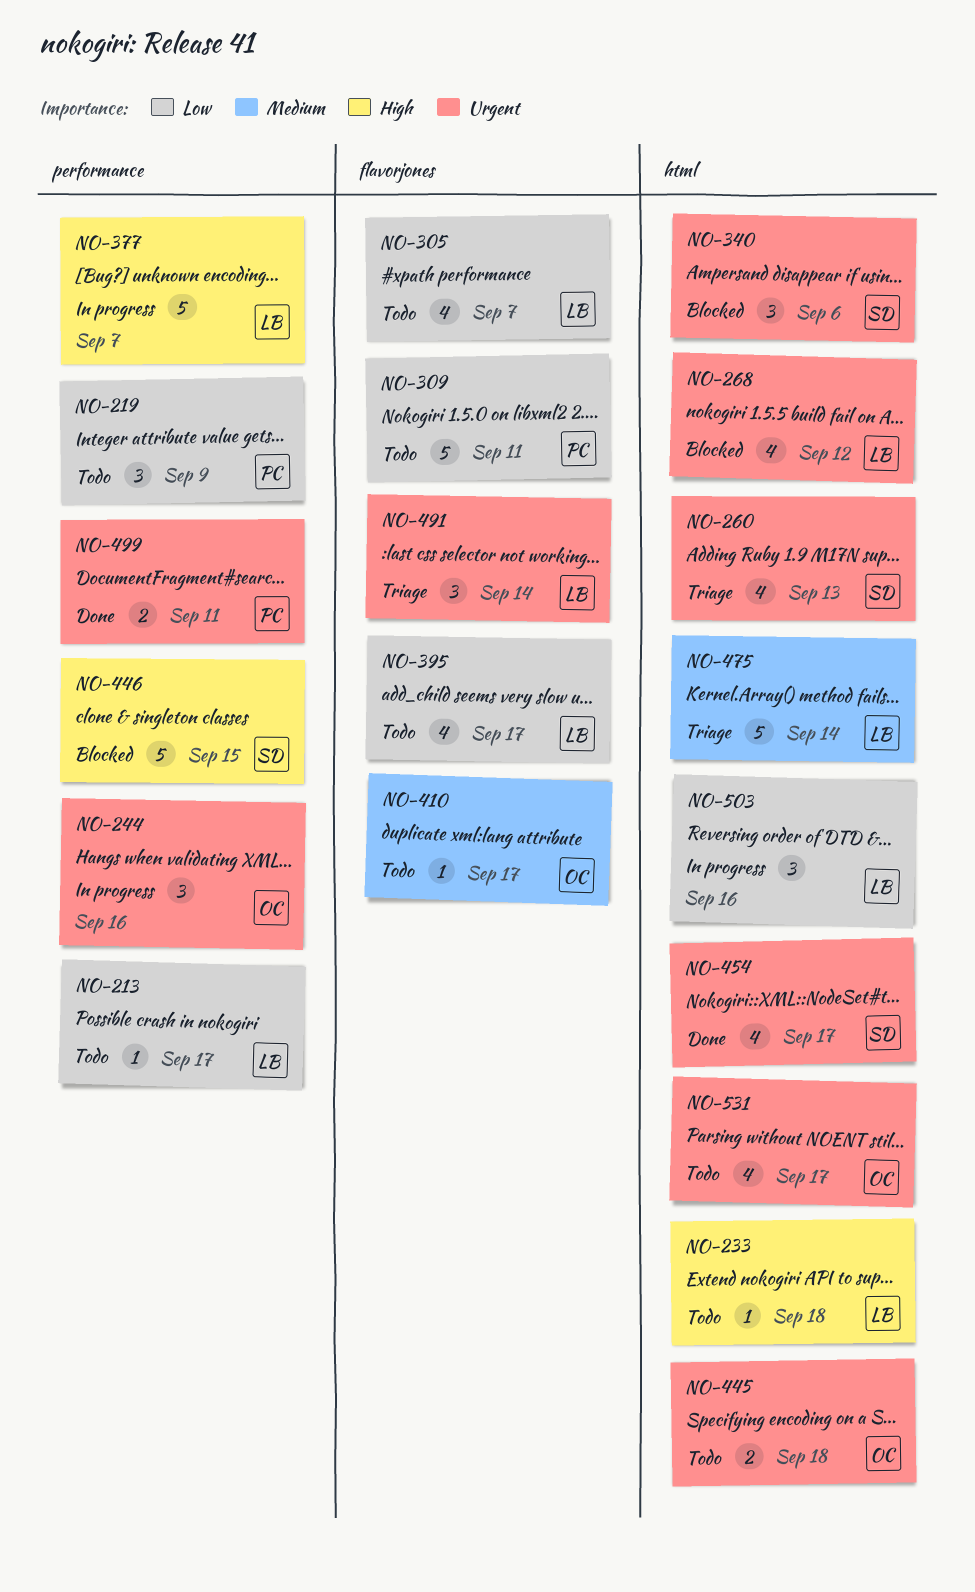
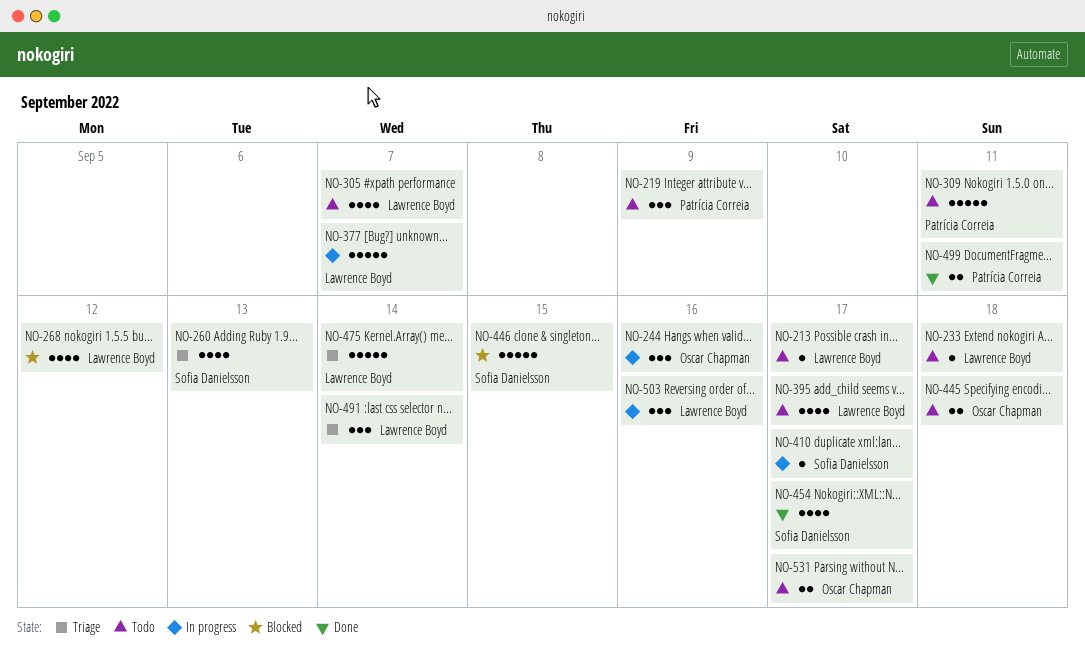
NO-340: present -> none
NO-410, status: Todo -> In progress
NO-410, owner: Oscar Chapman -> Sofia Danielsson
NO-531, estimate: 4 -> 2

